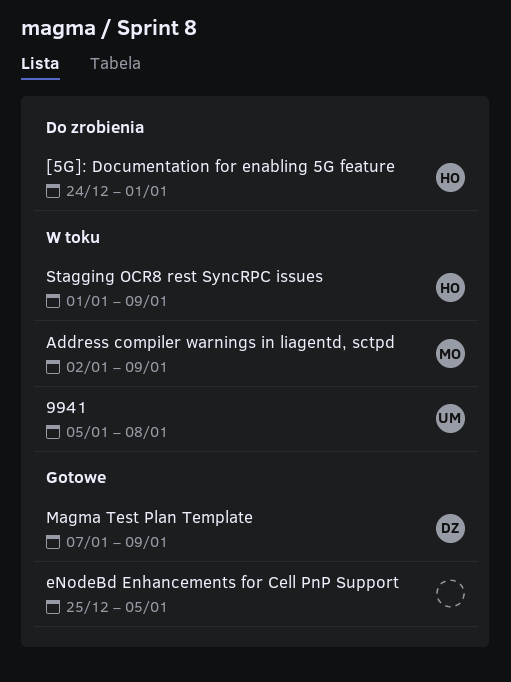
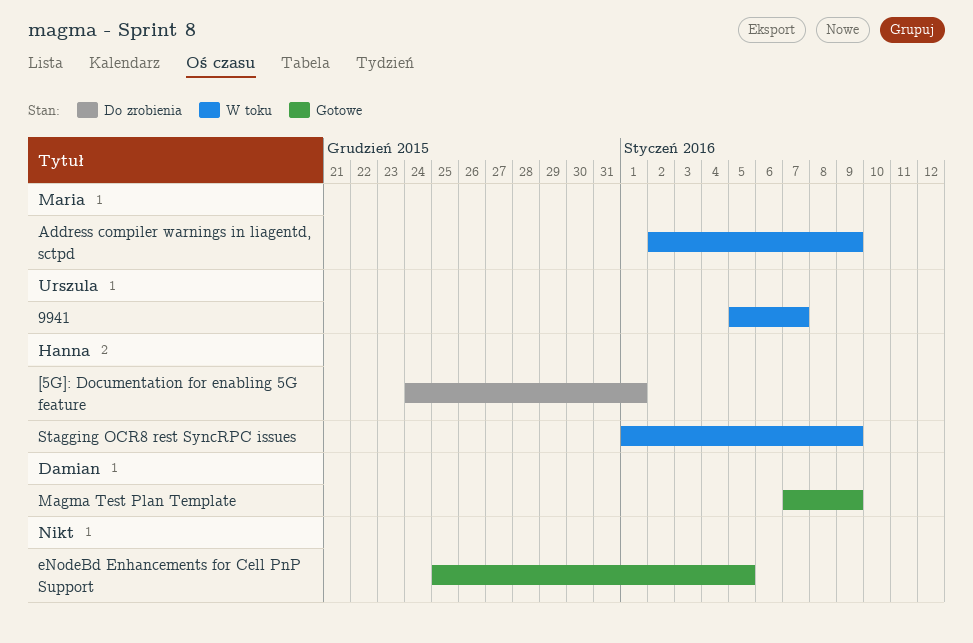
9941, due: Jan 8 -> Jan 7

